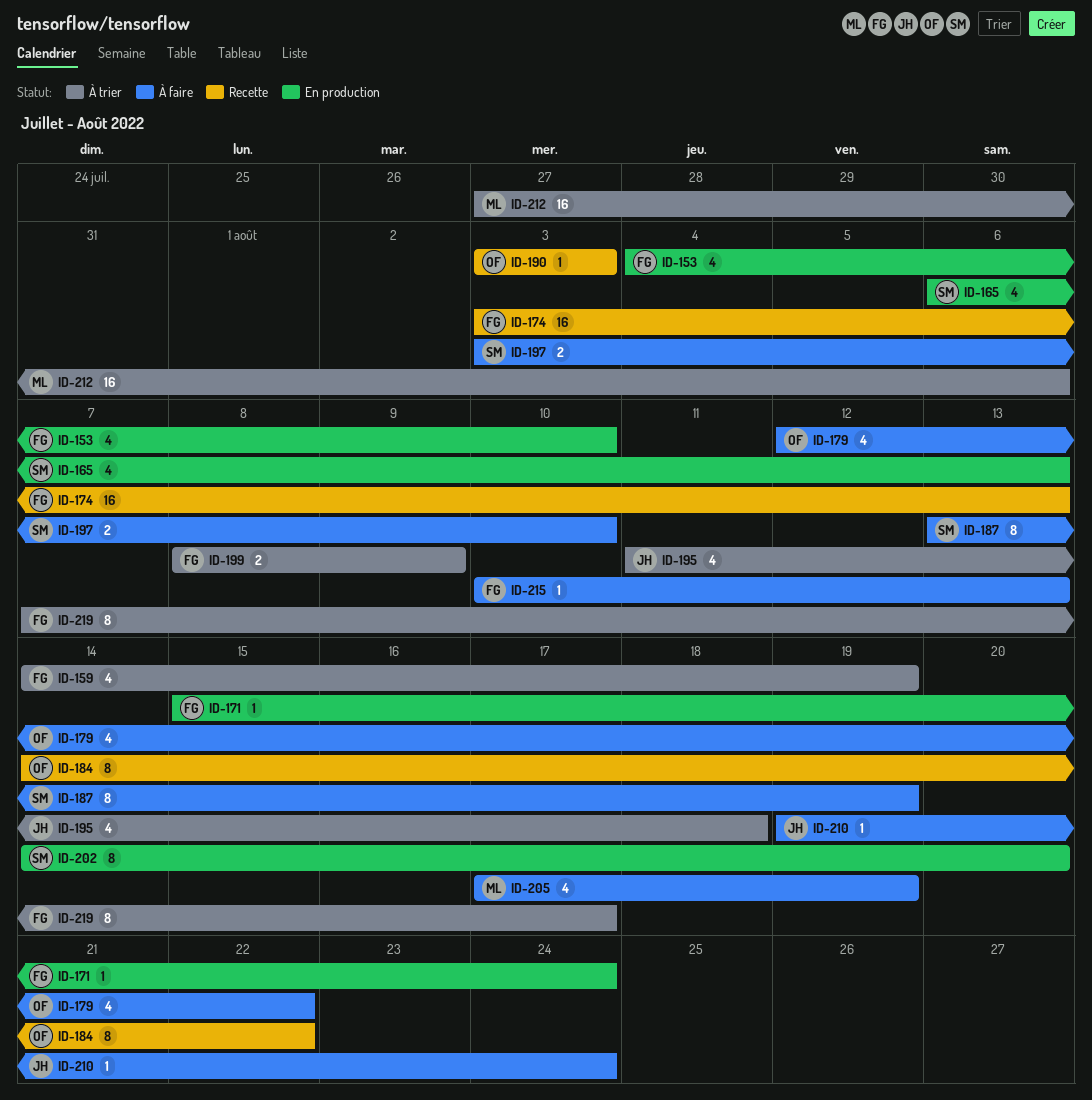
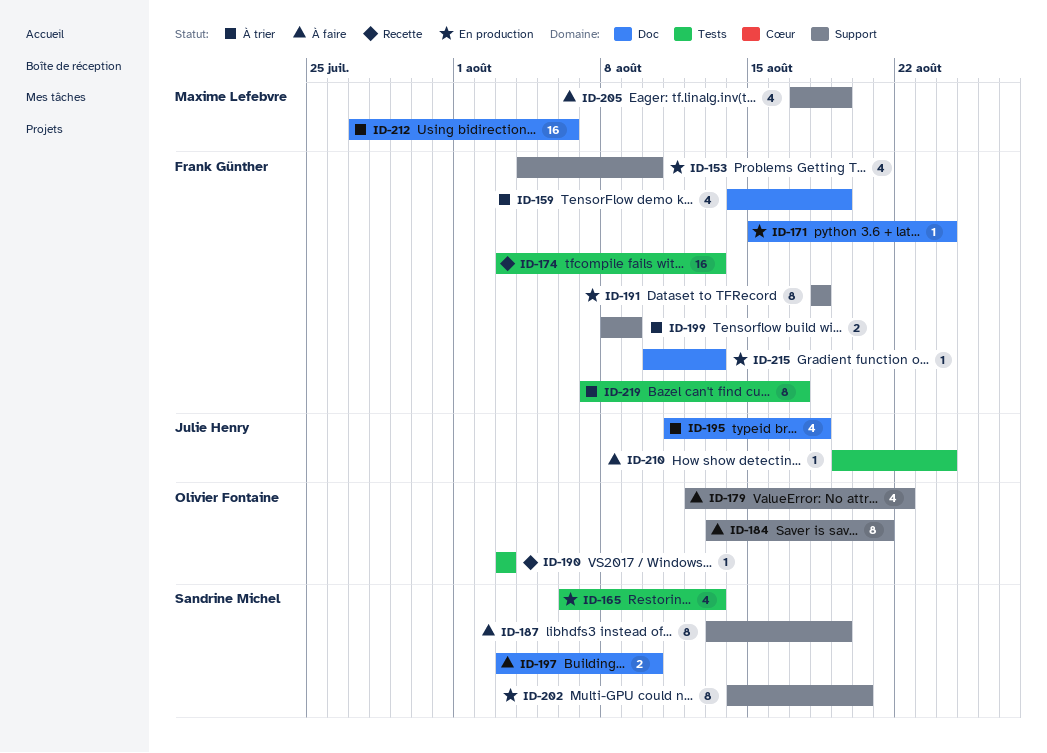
ID-184, status: Recette -> À faire
ID-184, start: Aug 14 -> Aug 13
ID-184, due: Aug 22 -> Aug 21
ID-191: none -> present
ID-215, status: À faire -> En production

